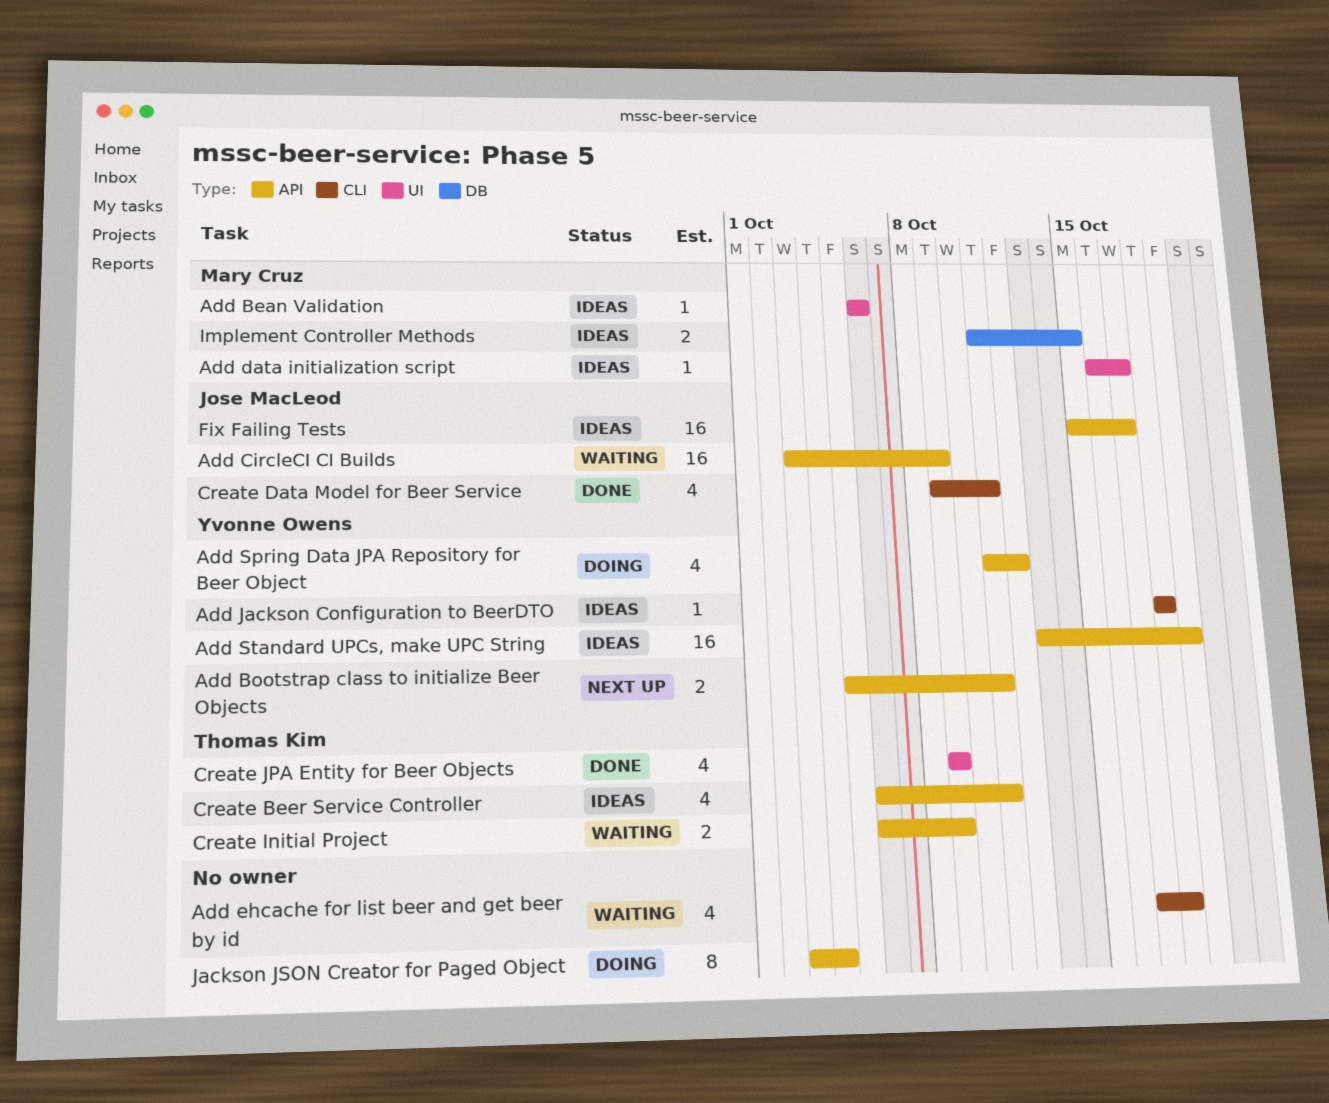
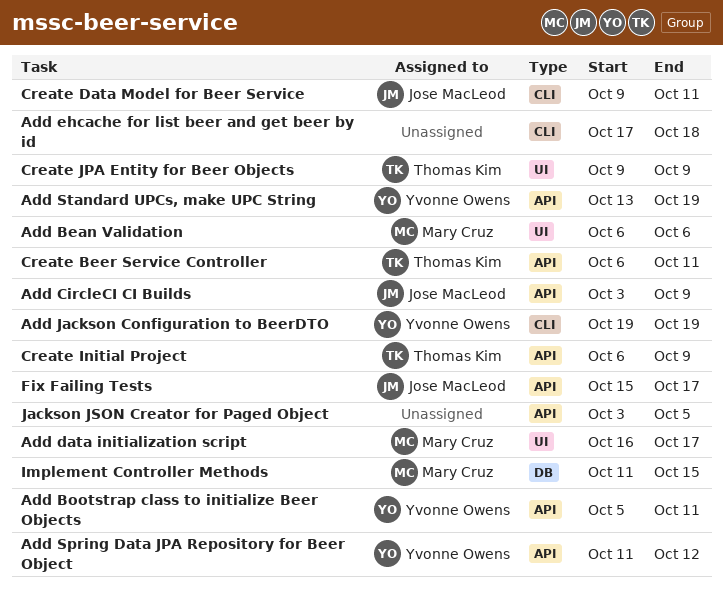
Add Jackson Configuration to BeerDTO, start: Oct 18 -> Oct 19
Add Jackson Configuration to BeerDTO, due: Oct 18 -> Oct 19
Jackson JSON Creator for Paged Object, due: Oct 4 -> Oct 5

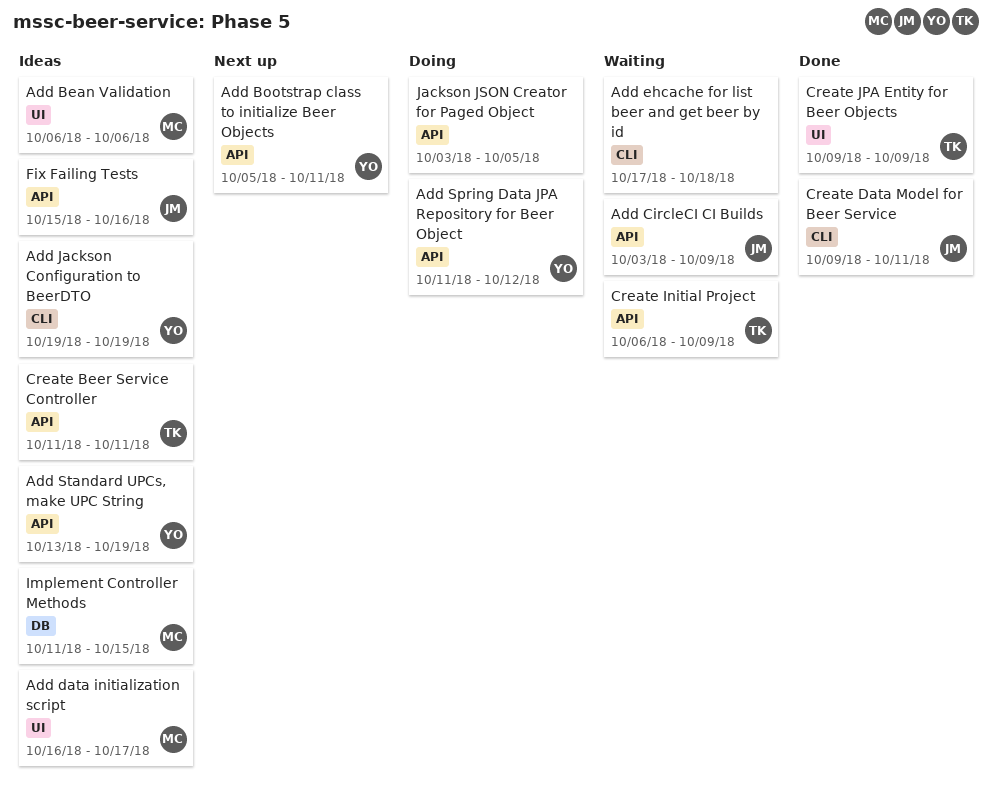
Create Beer Service Controller, start: Oct 6 -> Oct 11
Fix Failing Tests, due: Oct 17 -> Oct 16

